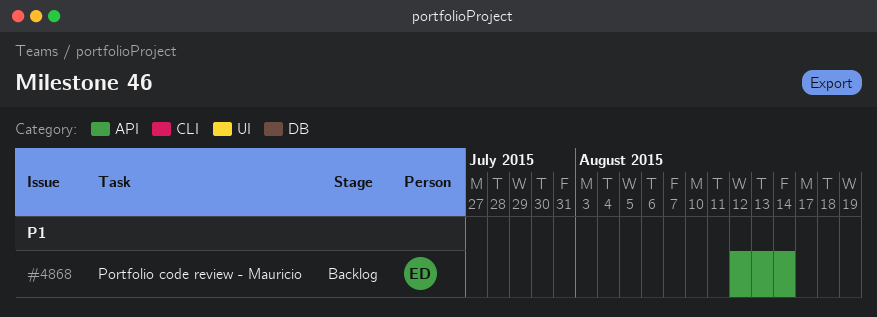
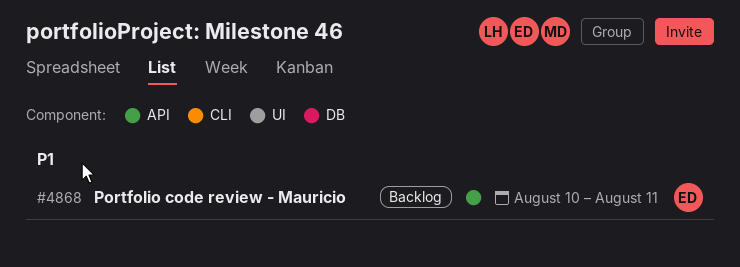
#4868, start: Aug 12 -> Aug 10
#4868, due: Aug 14 -> Aug 11

